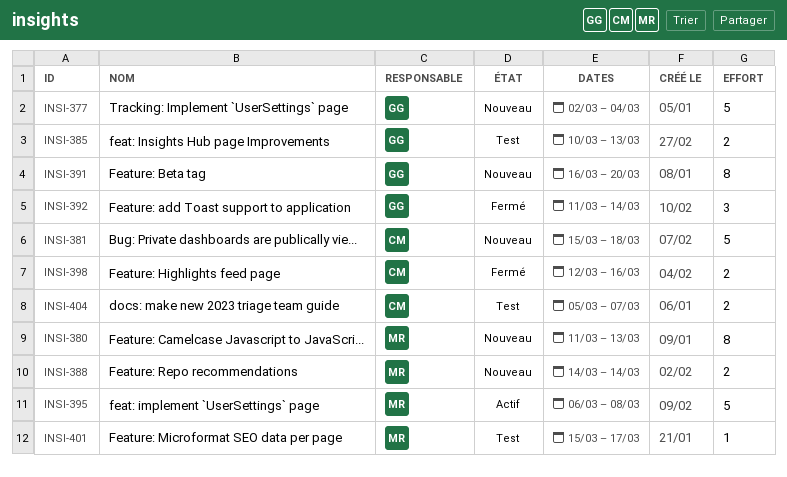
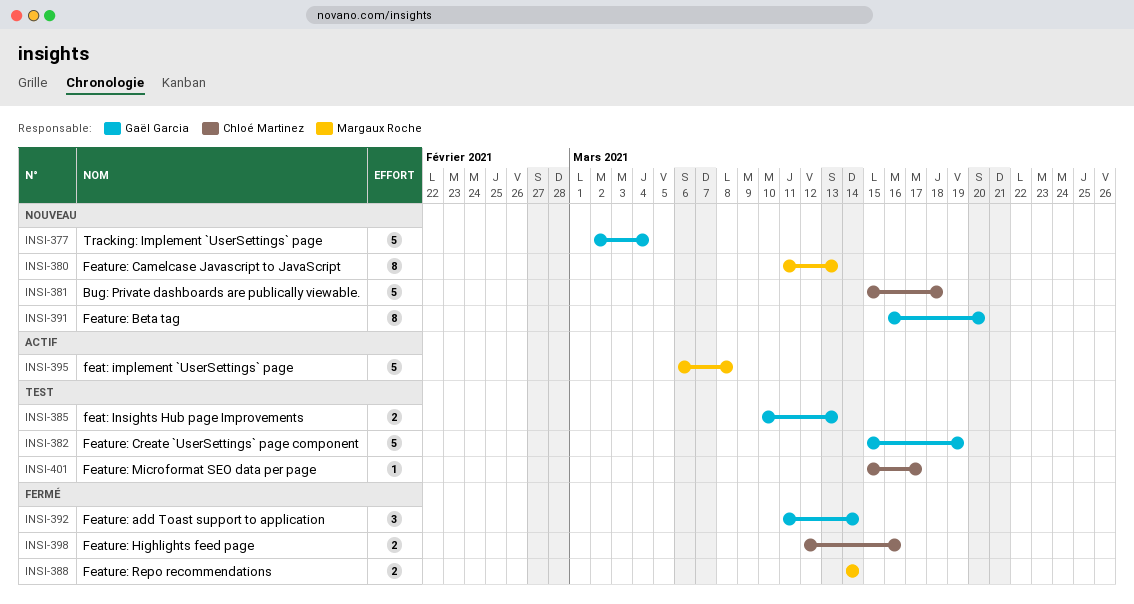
INSI-382: none -> present
INSI-388, status: Nouveau -> Fermé
INSI-401, owner: Margaux Roche -> Chloé Martinez
INSI-404: present -> none

